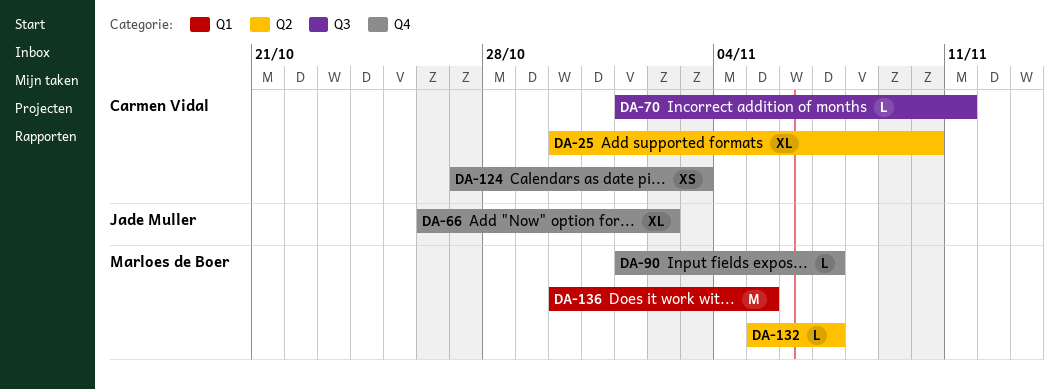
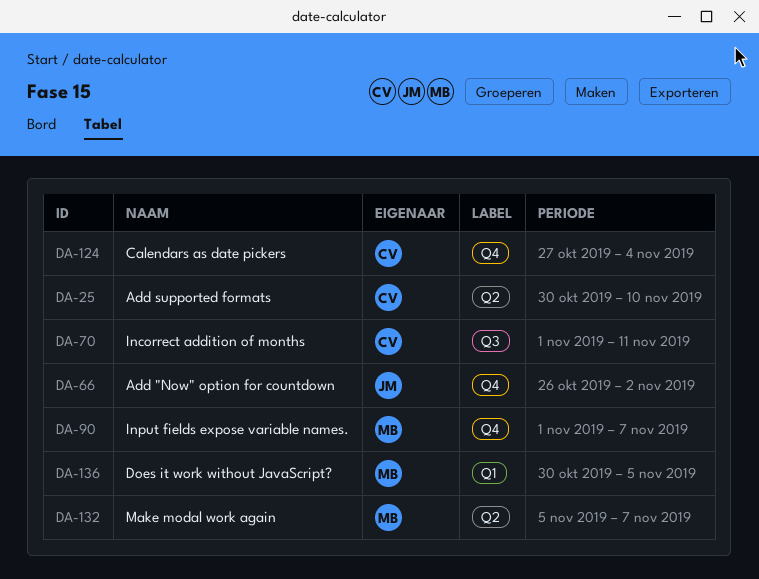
DA-124, due: Nov 3 -> Nov 4

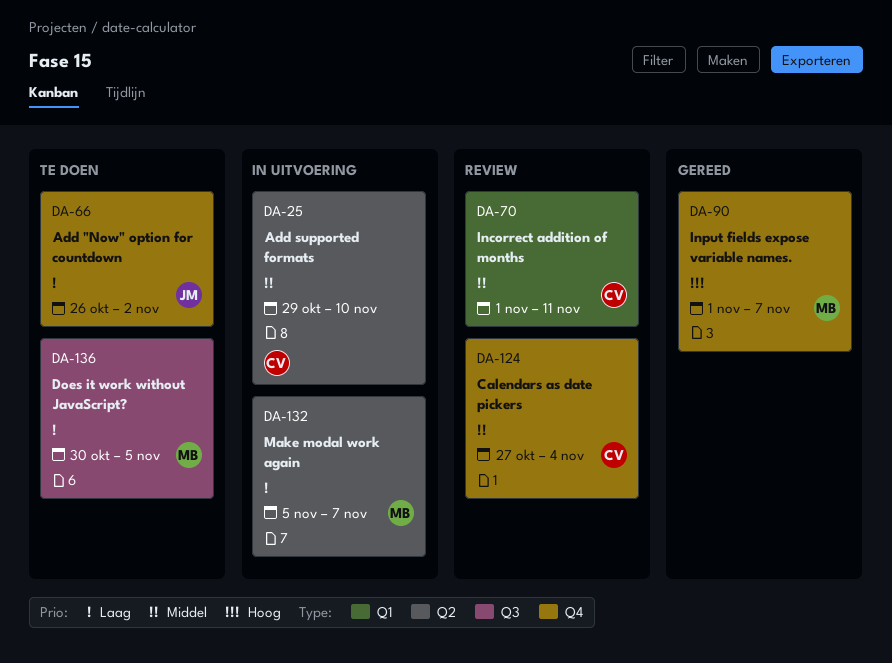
DA-25, start: Oct 30 -> Oct 29
DA-70, label: Q3 -> Q1
DA-136, label: Q1 -> Q3

